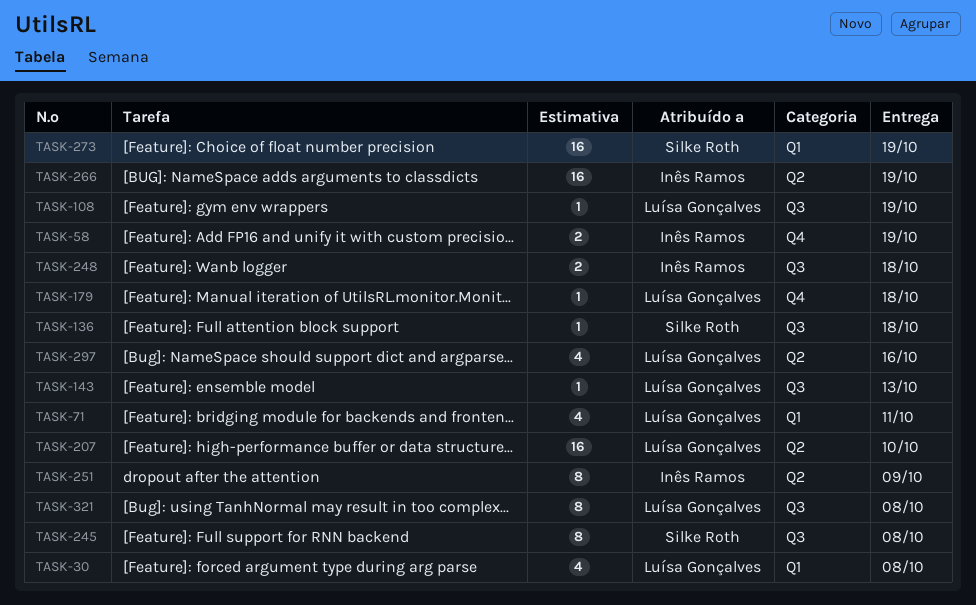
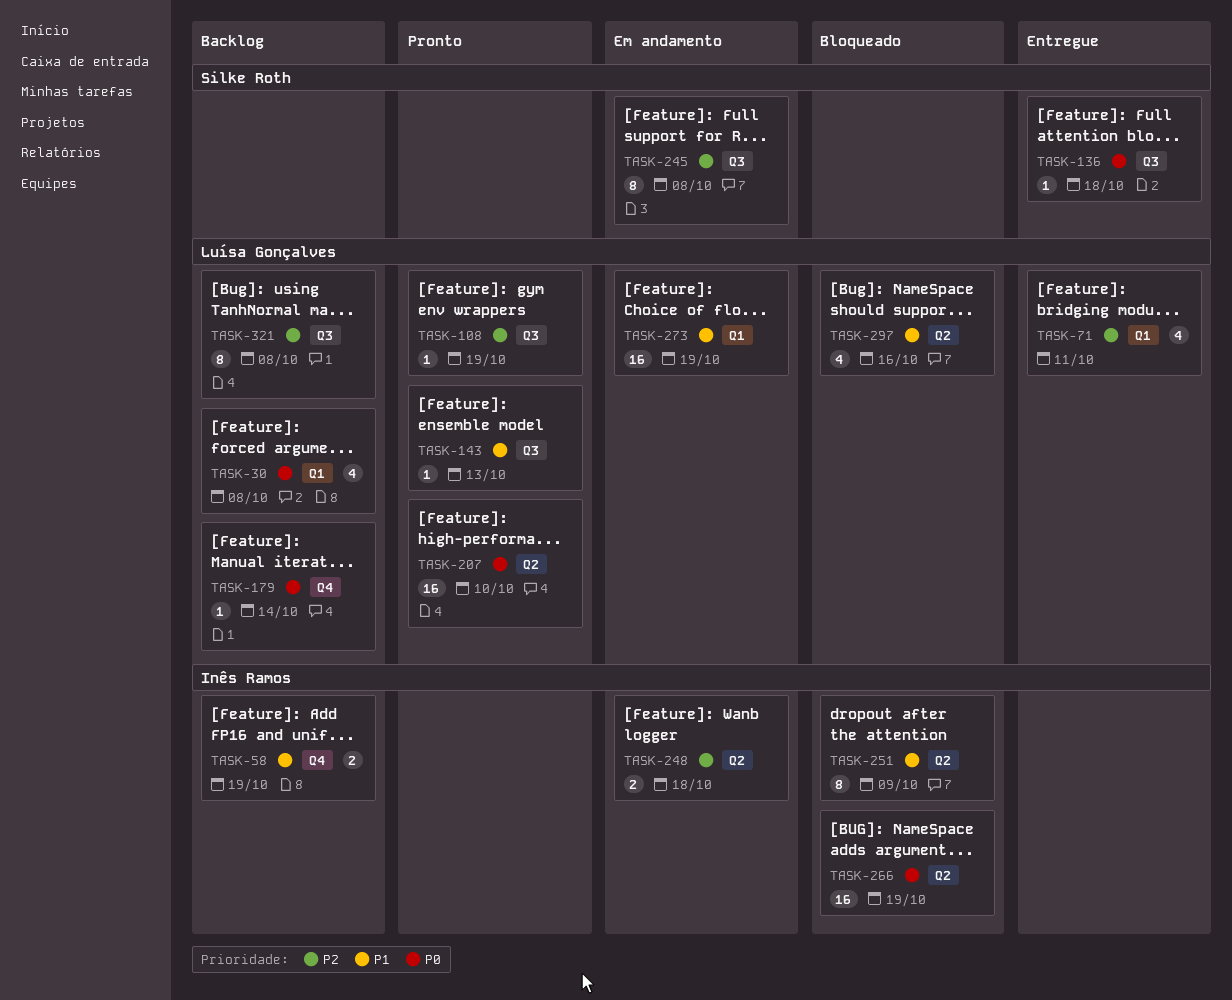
TASK-179, due: Oct 18 -> Oct 14
TASK-248, label: Q3 -> Q2
TASK-273, owner: Silke Roth -> Luísa Gonçalves

